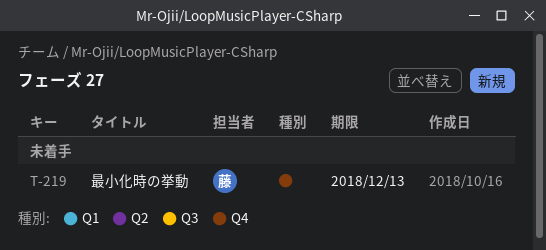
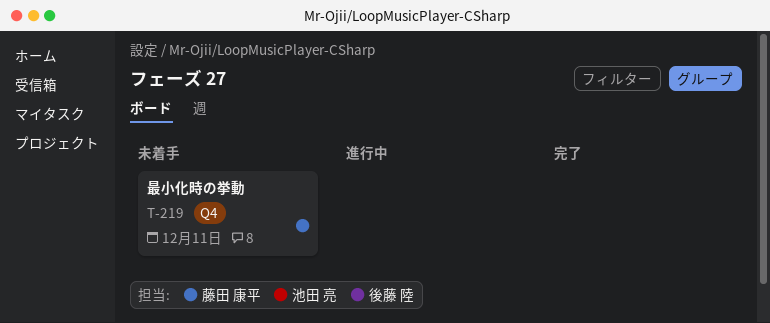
T-219, due: Dec 13 -> Dec 11

